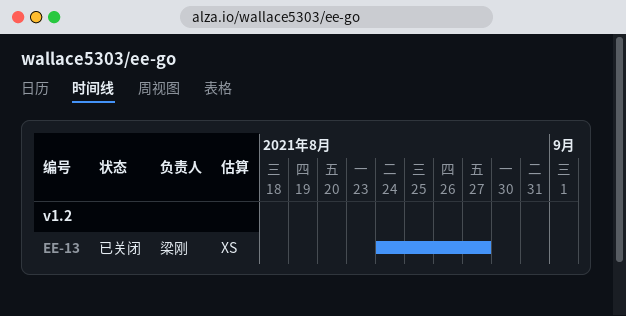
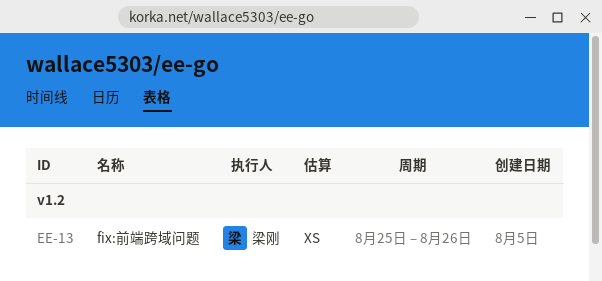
EE-13, start: Aug 24 -> Aug 25
EE-13, due: Aug 27 -> Aug 26

